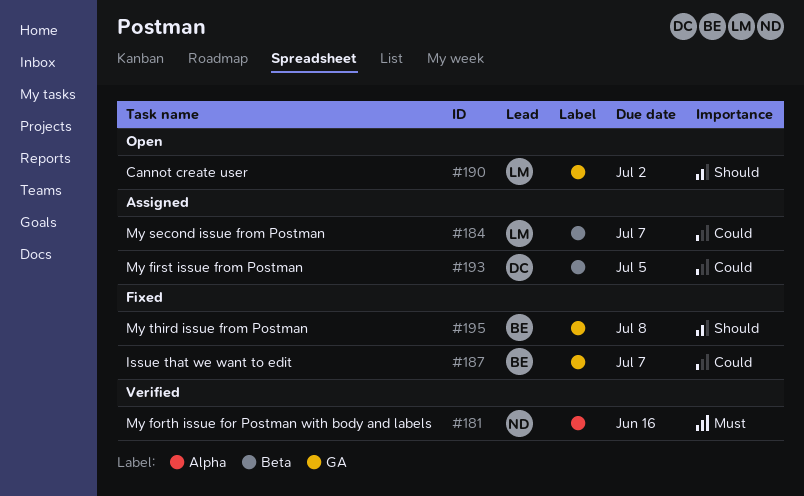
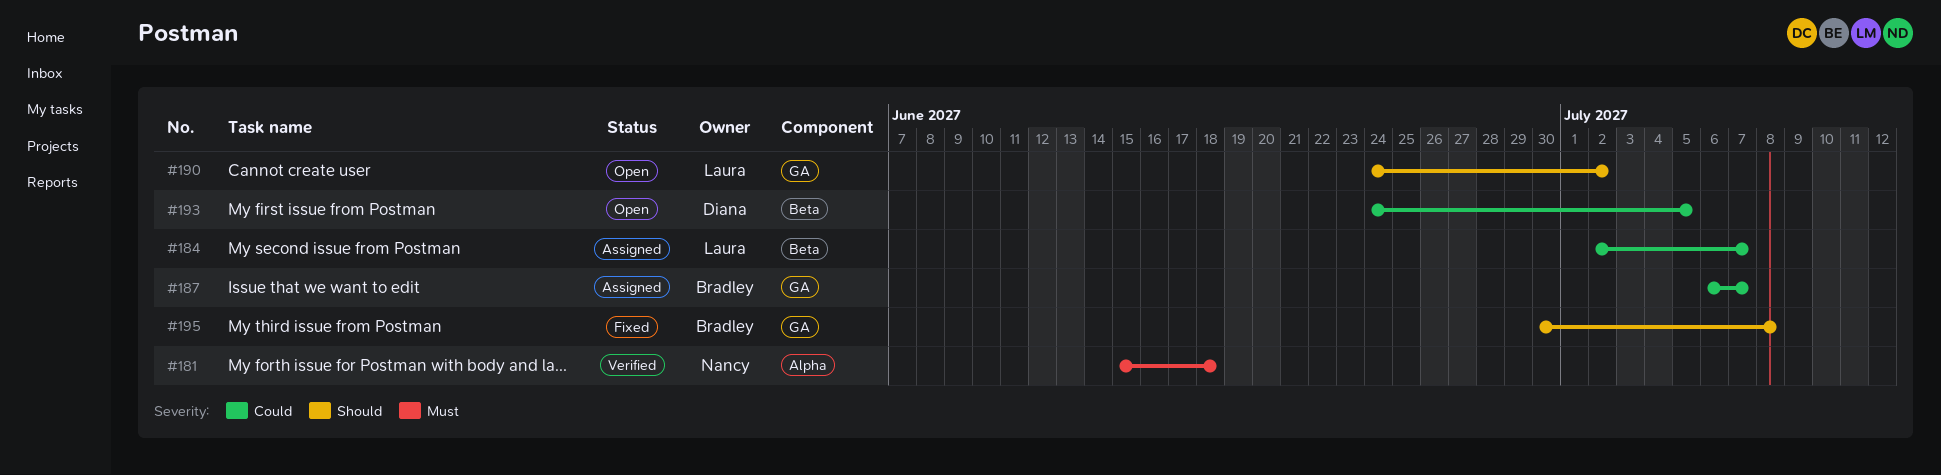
#181, due: Jun 16 -> Jun 18
#187, status: Fixed -> Assigned
#193, status: Assigned -> Open

